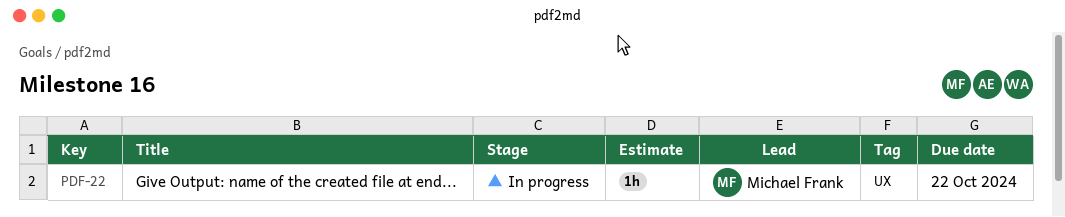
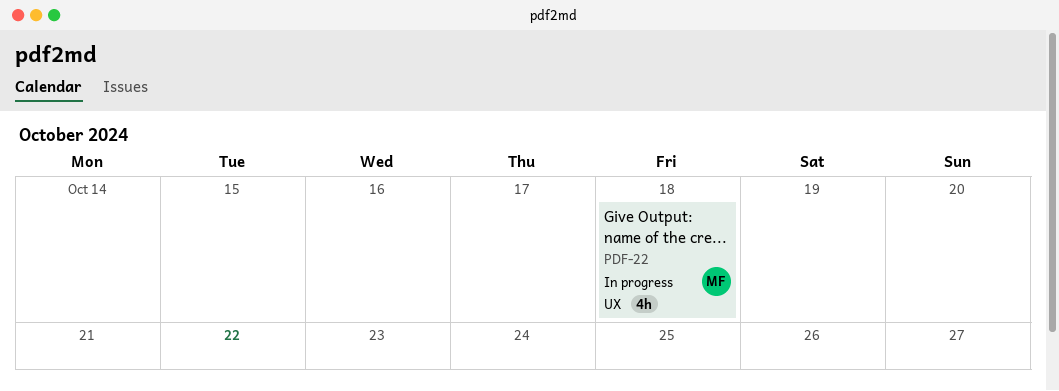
PDF-22, estimate: 1h -> 4h
PDF-22, due: Oct 22 -> Oct 18

